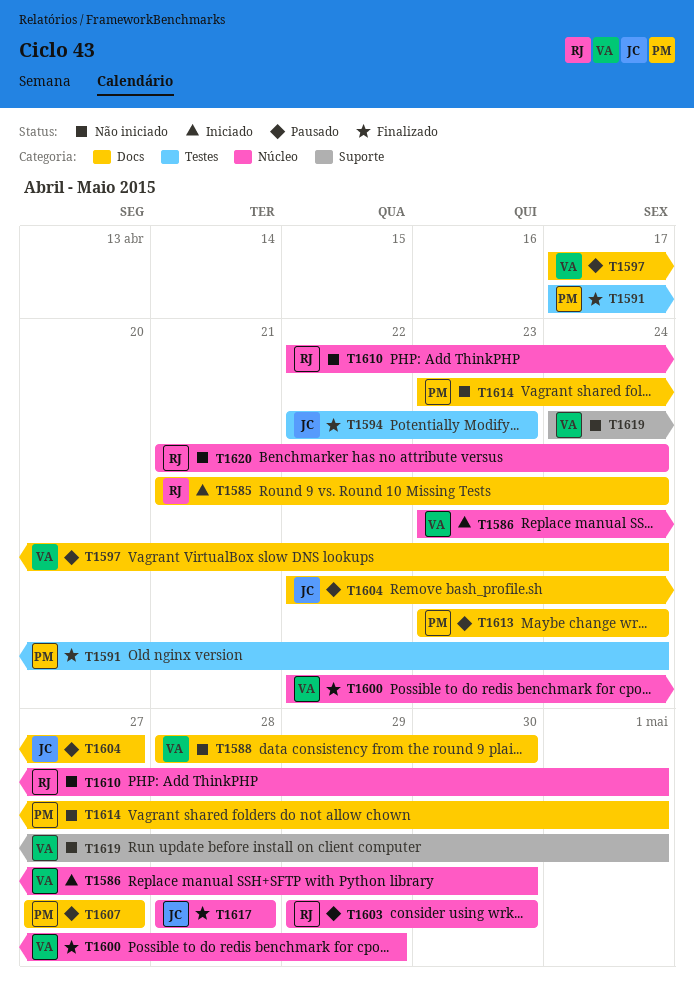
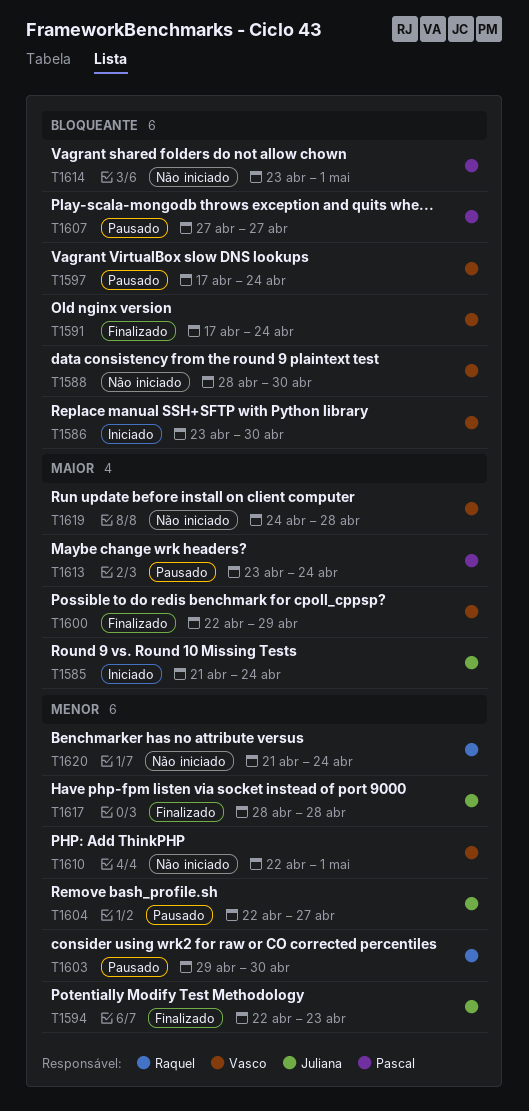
T1585, owner: Raquel -> Juliana
T1591, owner: Pascal -> Vasco
T1610, owner: Raquel -> Vasco
T1619, due: May 1 -> Apr 28

